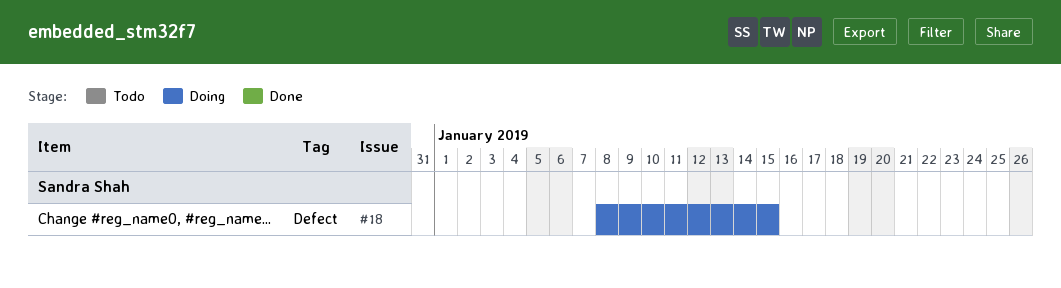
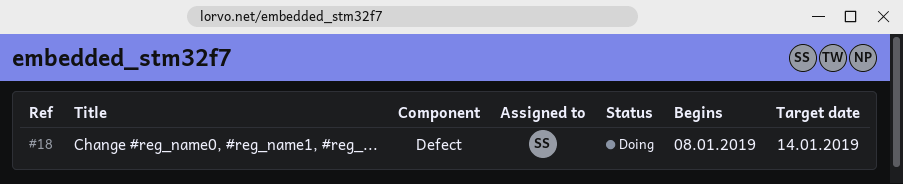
#18, due: Jan 15 -> Jan 14

